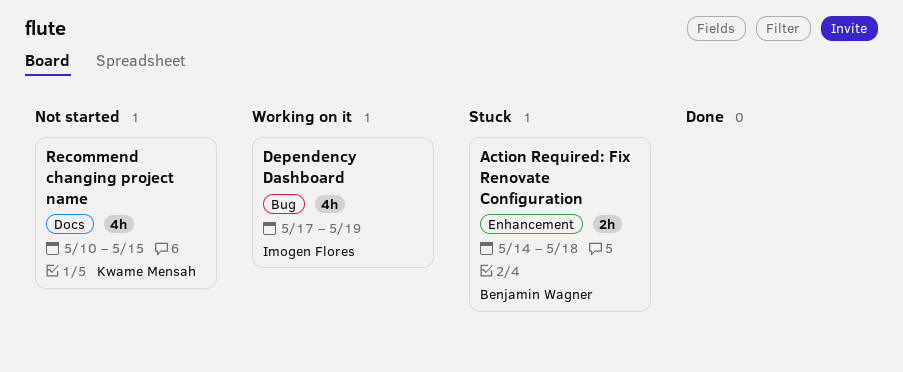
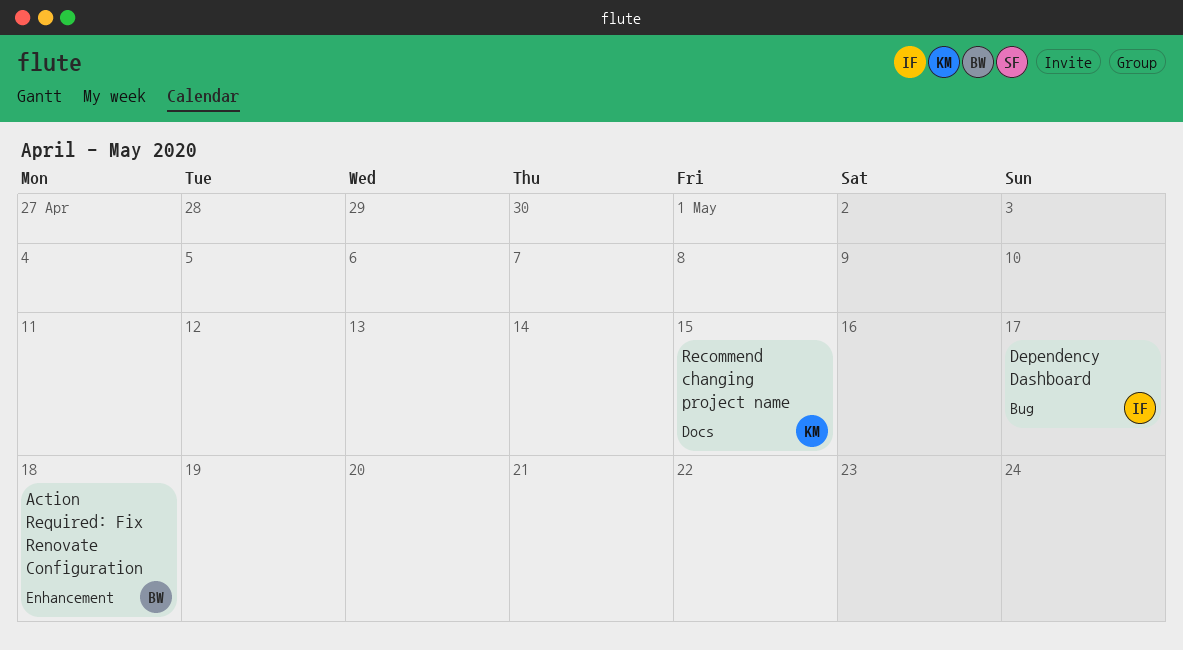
Dependency Dashboard, due: May 19 -> May 17

